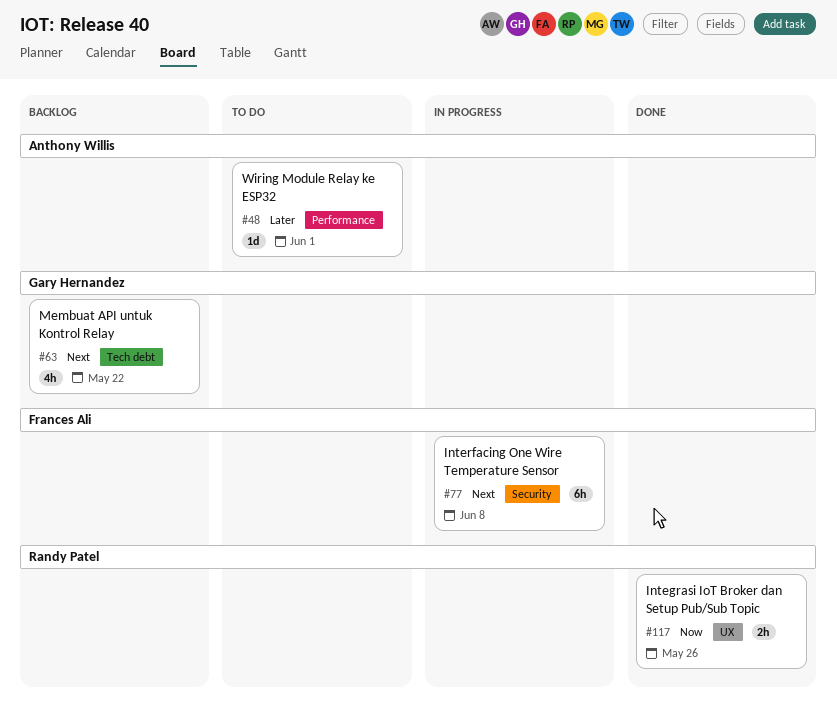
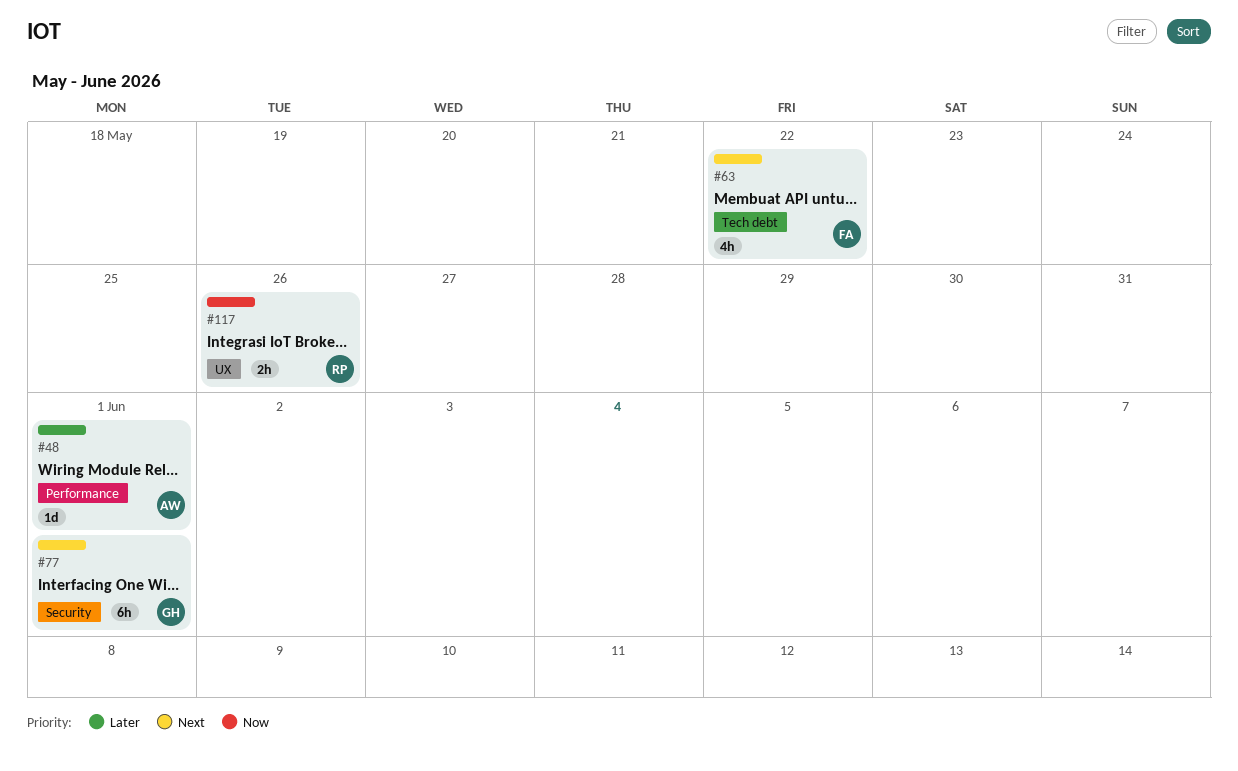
#63, owner: Gary Hernandez -> Frances Ali
#77, owner: Frances Ali -> Gary Hernandez
#77, due: Jun 8 -> Jun 1

